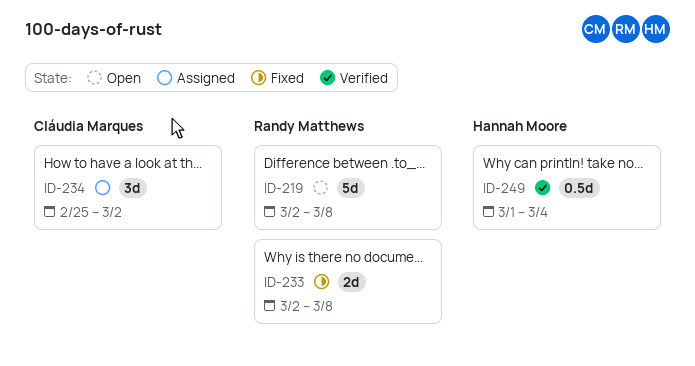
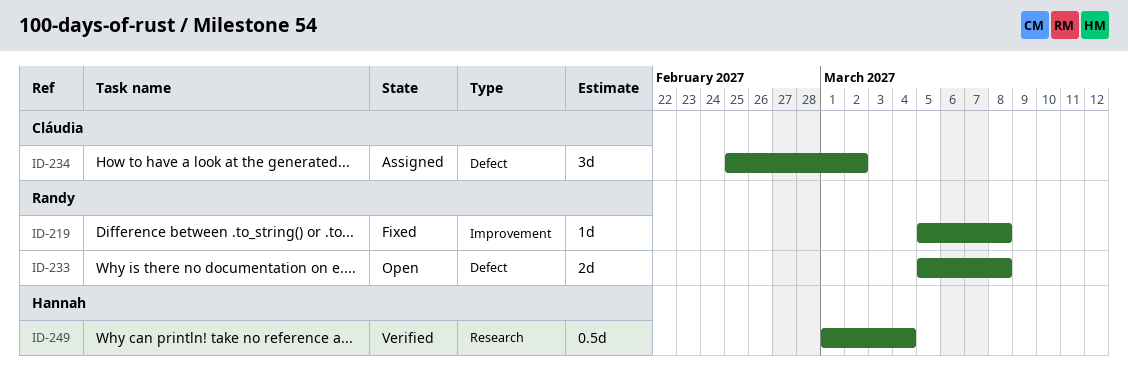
ID-219, status: Open -> Fixed
ID-219, estimate: 5d -> 1d
ID-219, start: Mar 2 -> Mar 5
ID-233, status: Fixed -> Open
ID-233, start: Mar 2 -> Mar 5

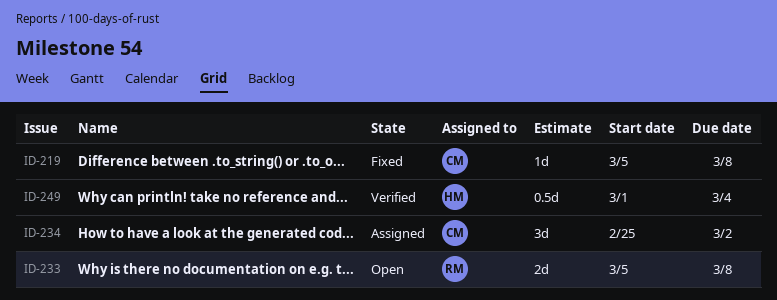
ID-219, owner: Randy -> Cláudia

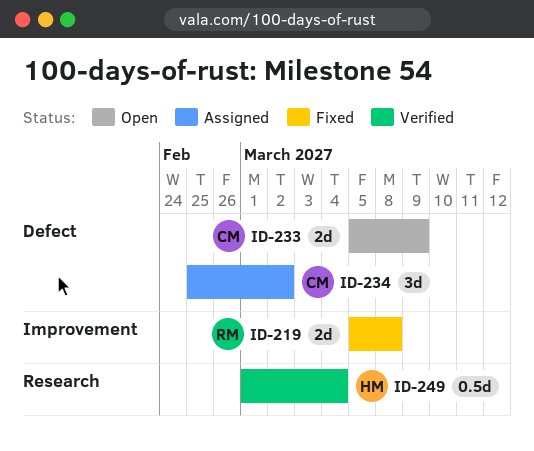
ID-219, owner: CM -> RM
ID-219, estimate: 1d -> 2d
ID-233, owner: RM -> CM
ID-233, due: Mar 8 -> Mar 9

